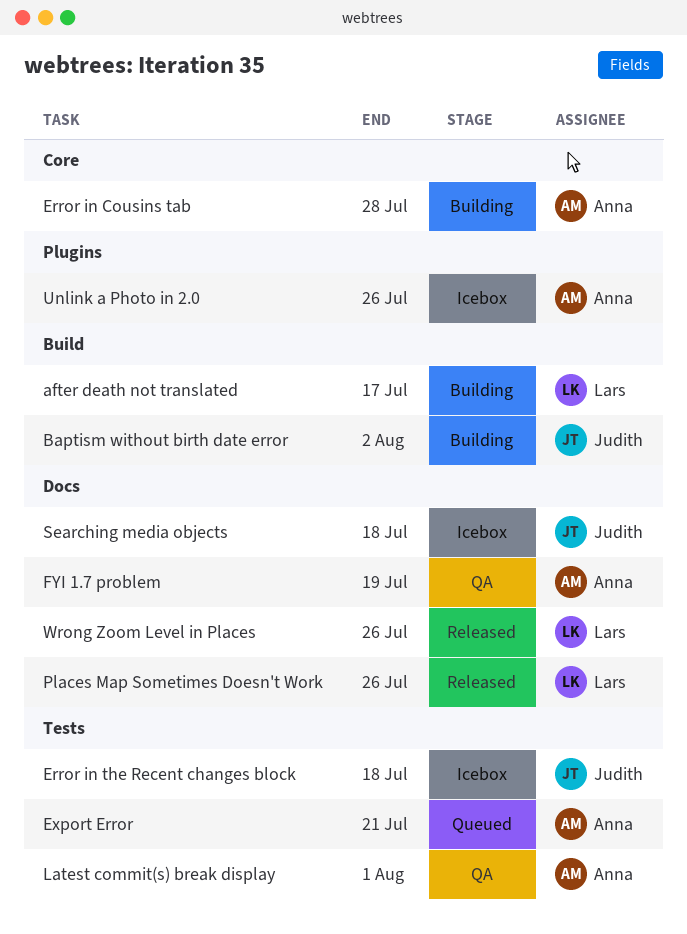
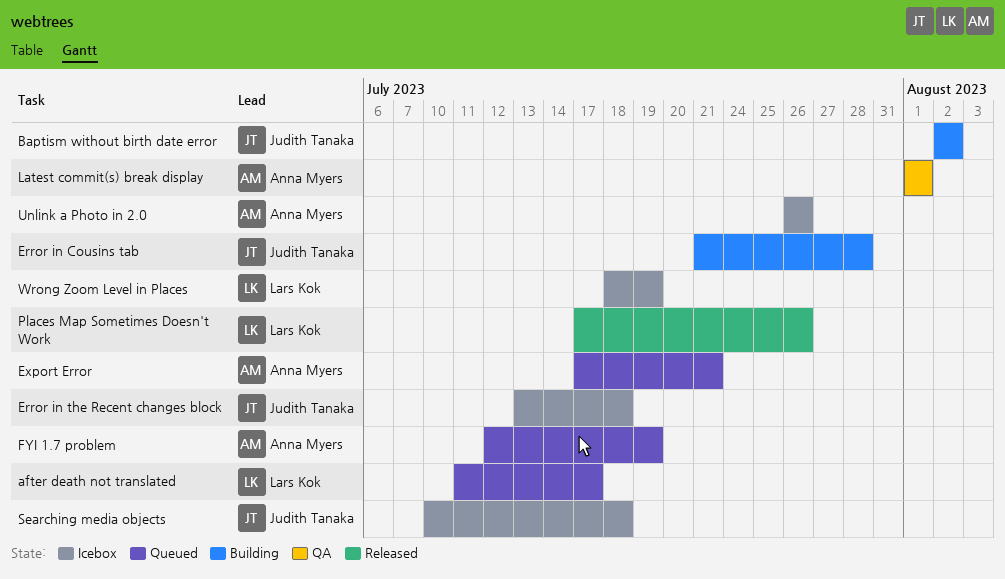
after death not translated, status: Building -> Queued
Error in Cousins tab, owner: Anna Myers -> Judith Tanaka
FYI 1.7 problem, status: QA -> Queued
Wrong Zoom Level in Places, status: Released -> Icebox
Wrong Zoom Level in Places, due: Jul 26 -> Jul 19

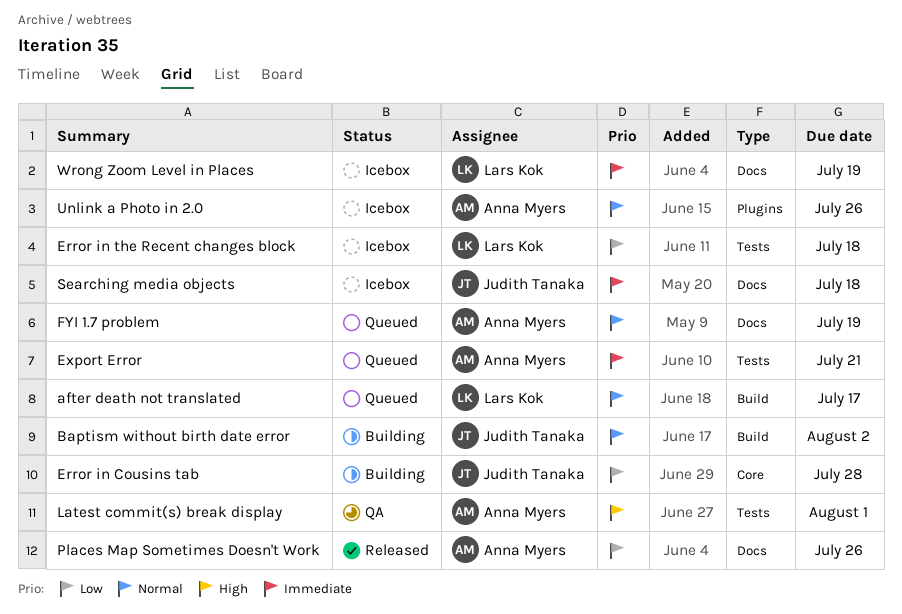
Error in the Recent changes block, owner: Judith Tanaka -> Lars Kok
Places Map Sometimes Doesn't Work, owner: Lars Kok -> Anna Myers

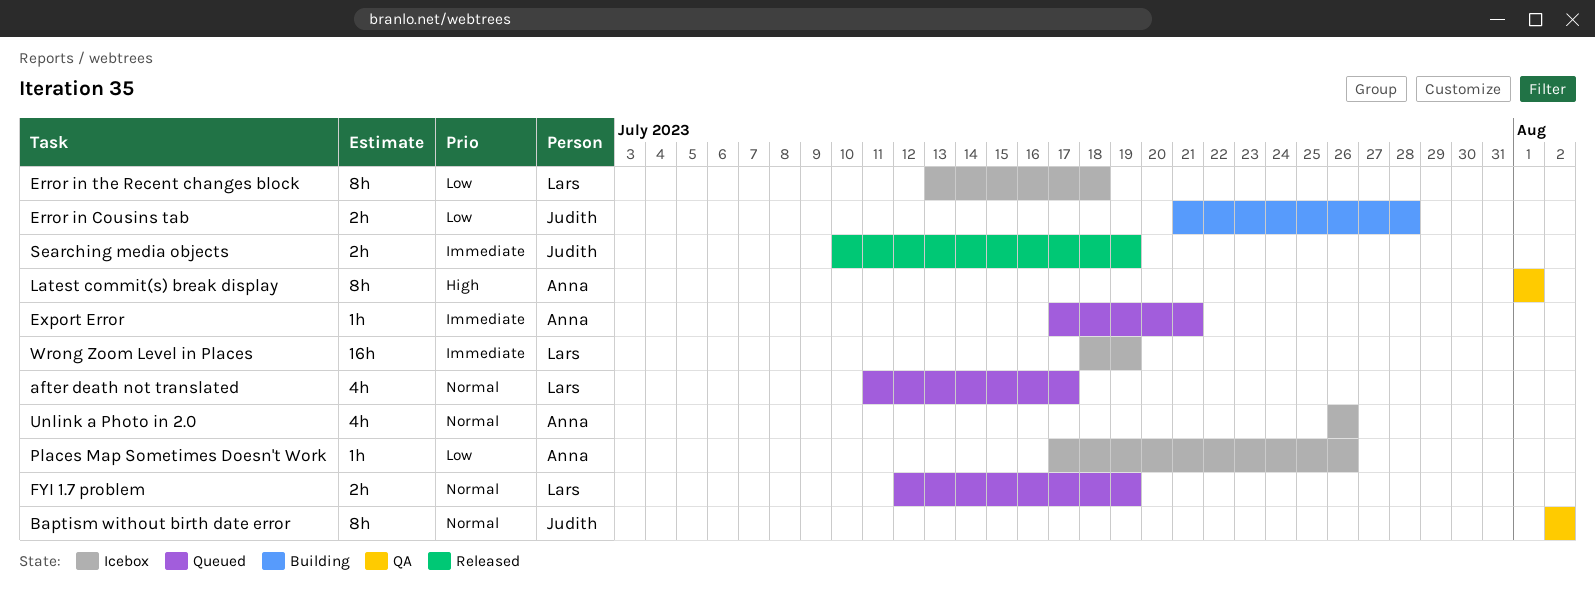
Baptism without birth date error, status: Building -> QA
FYI 1.7 problem, owner: Anna Myers -> Lars Kok
Places Map Sometimes Doesn't Work, status: Released -> Icebox
Searching media objects, status: Icebox -> Released
Searching media objects, due: Jul 18 -> Jul 19

